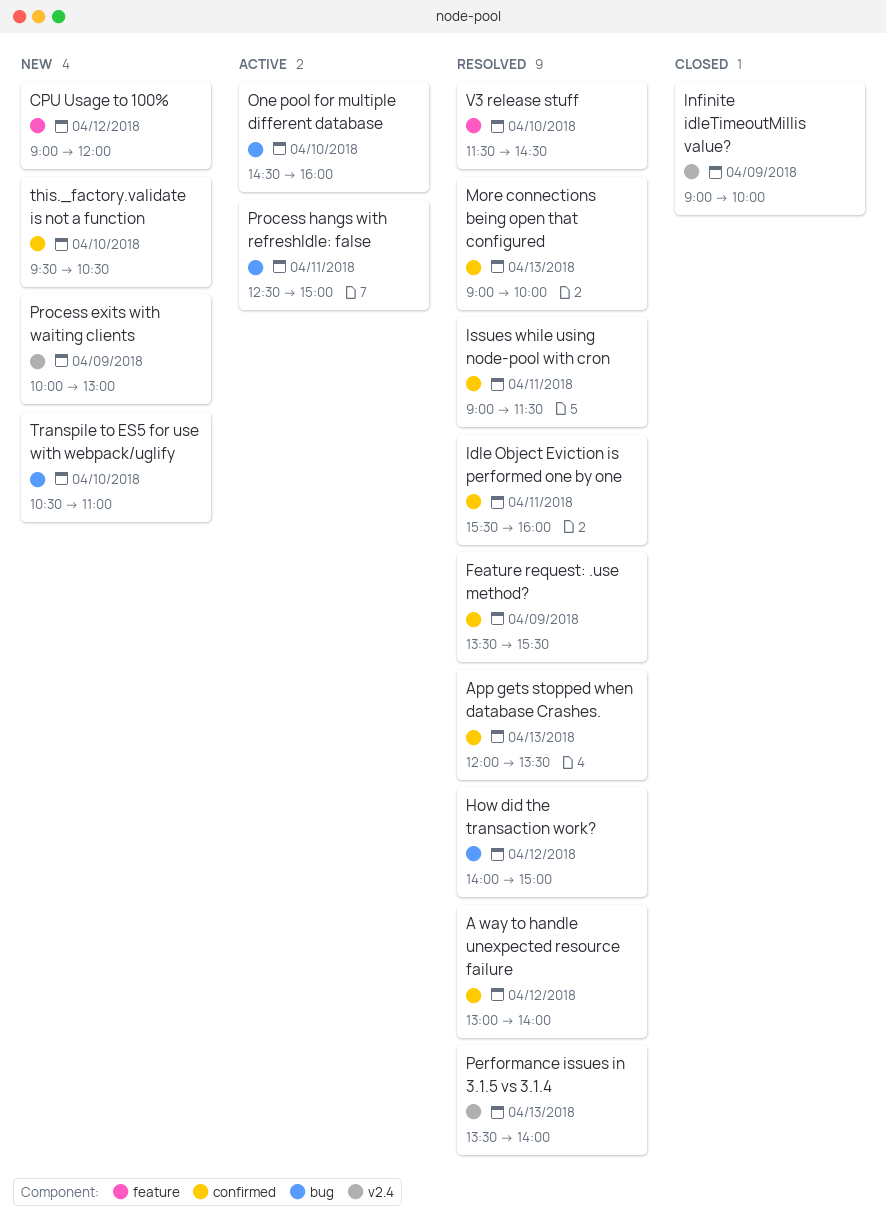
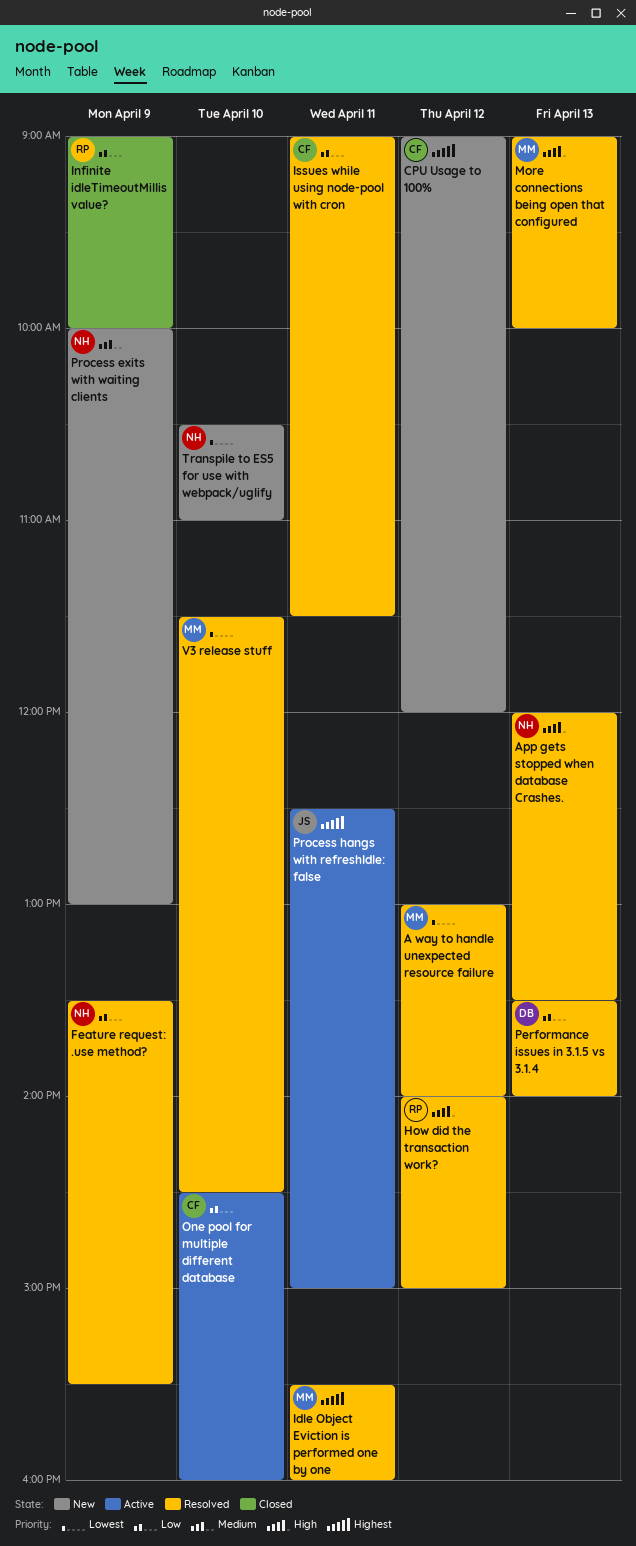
this._factory.validate is not a function: present -> none

